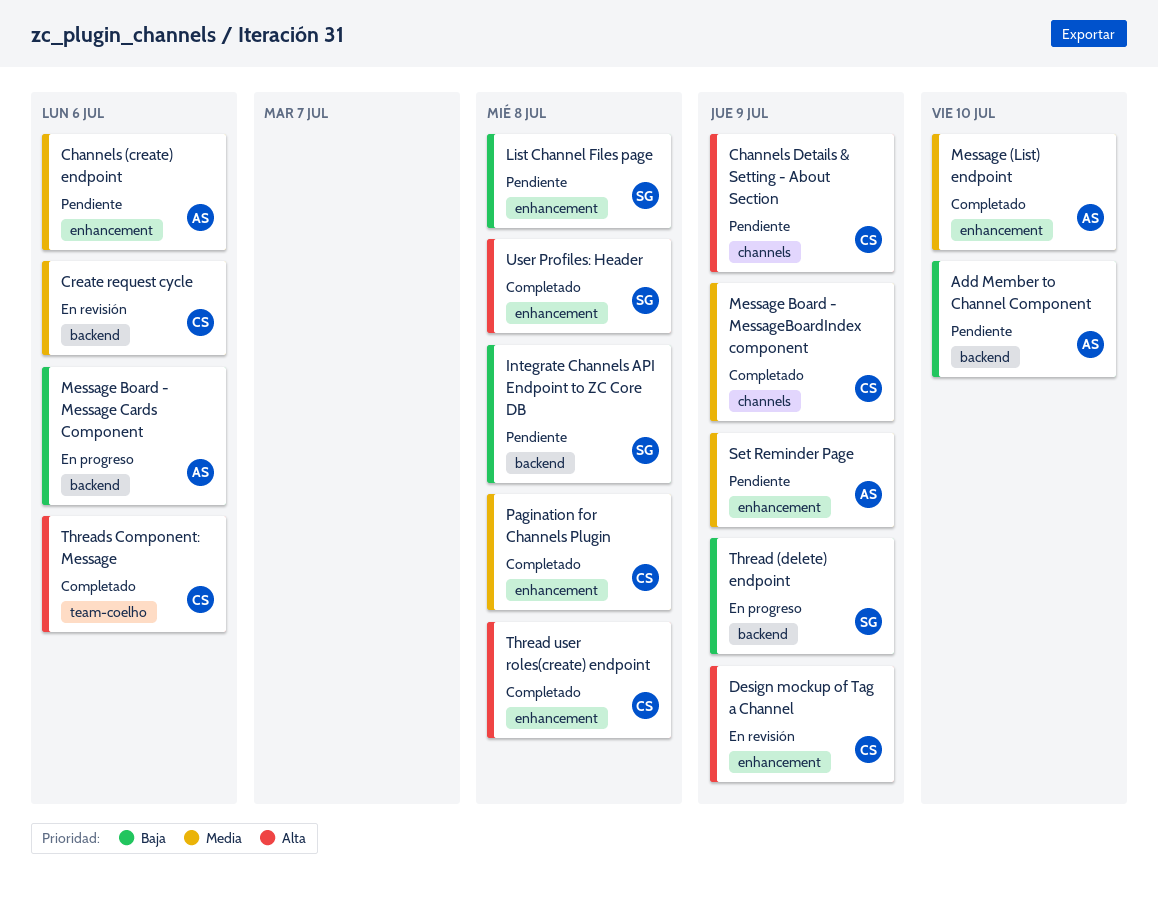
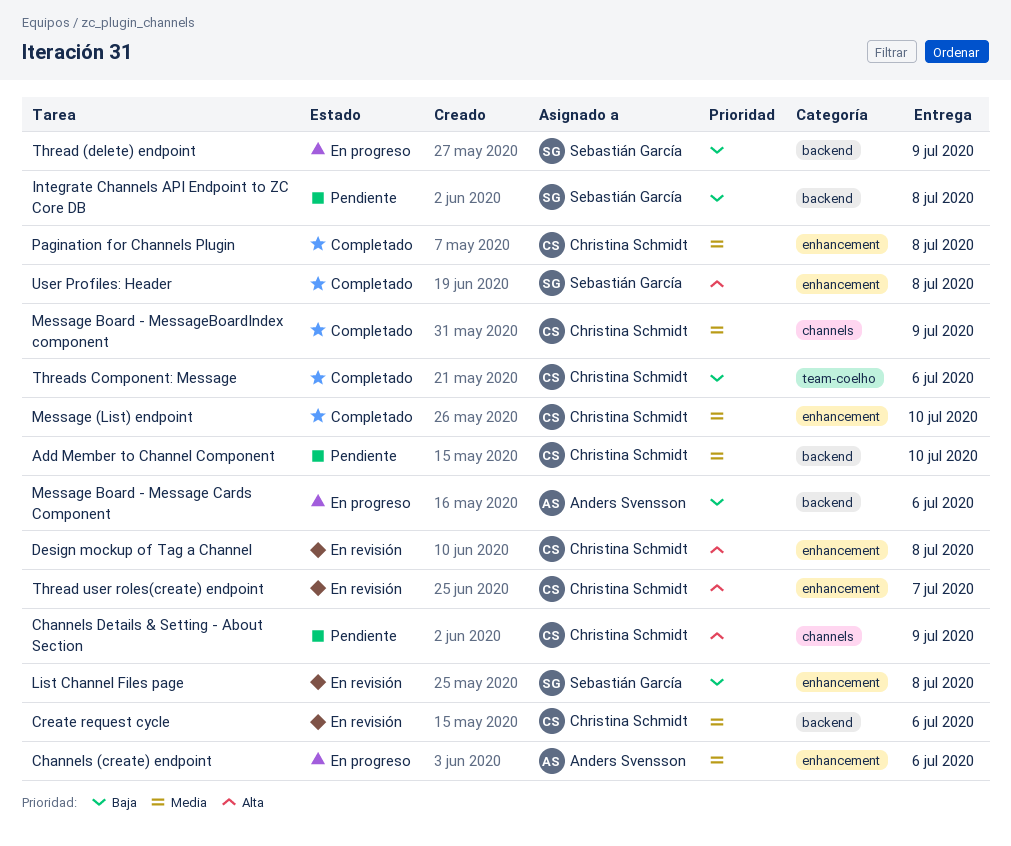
Add Member to Channel Component, owner: Anders Svensson -> Christina Schmidt
Add Member to Channel Component, priority: Baja -> Media
Channels (create) endpoint, status: Pendiente -> En progreso
Design mockup of Tag a Channel, due: Jul 9 -> Jul 8
List Channel Files page, status: Pendiente -> En revisión
Message (List) endpoint, owner: Anders Svensson -> Christina Schmidt
Set Reminder Page: present -> none
Thread user roles(create) endpoint, status: Completado -> En revisión
Thread user roles(create) endpoint, due: Jul 8 -> Jul 7
Threads Component: Message, priority: Alta -> Baja

